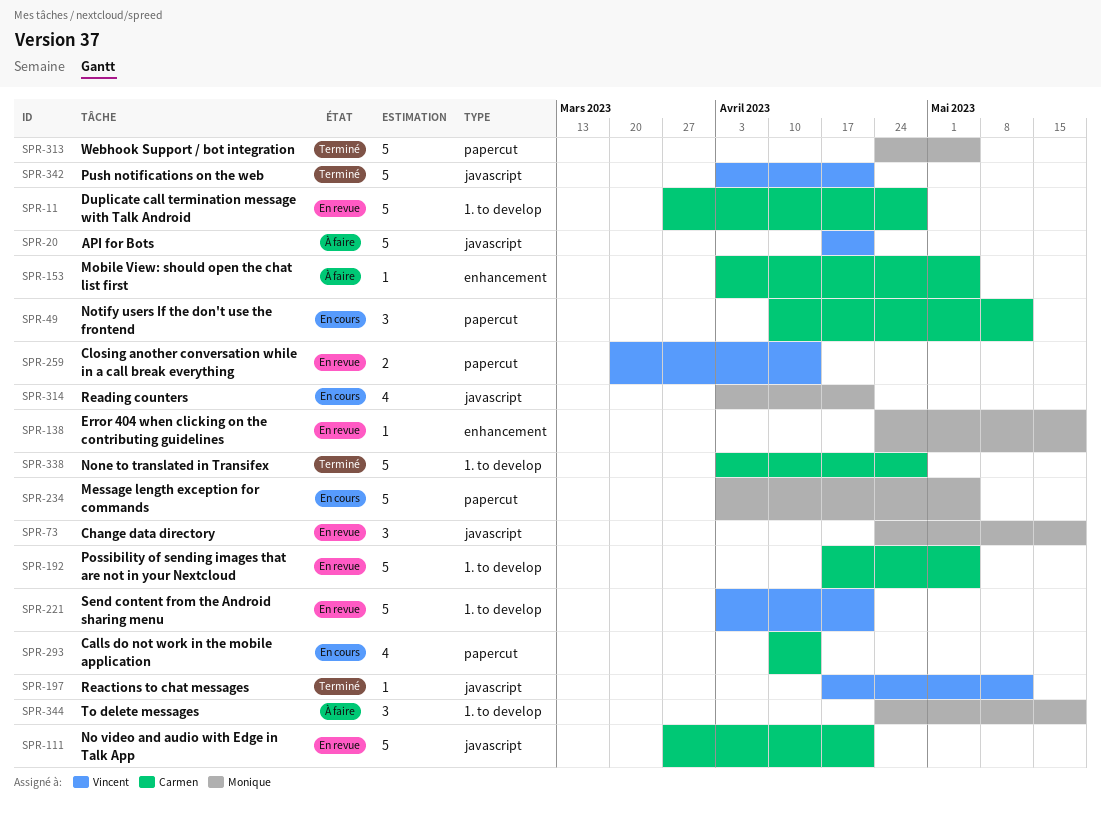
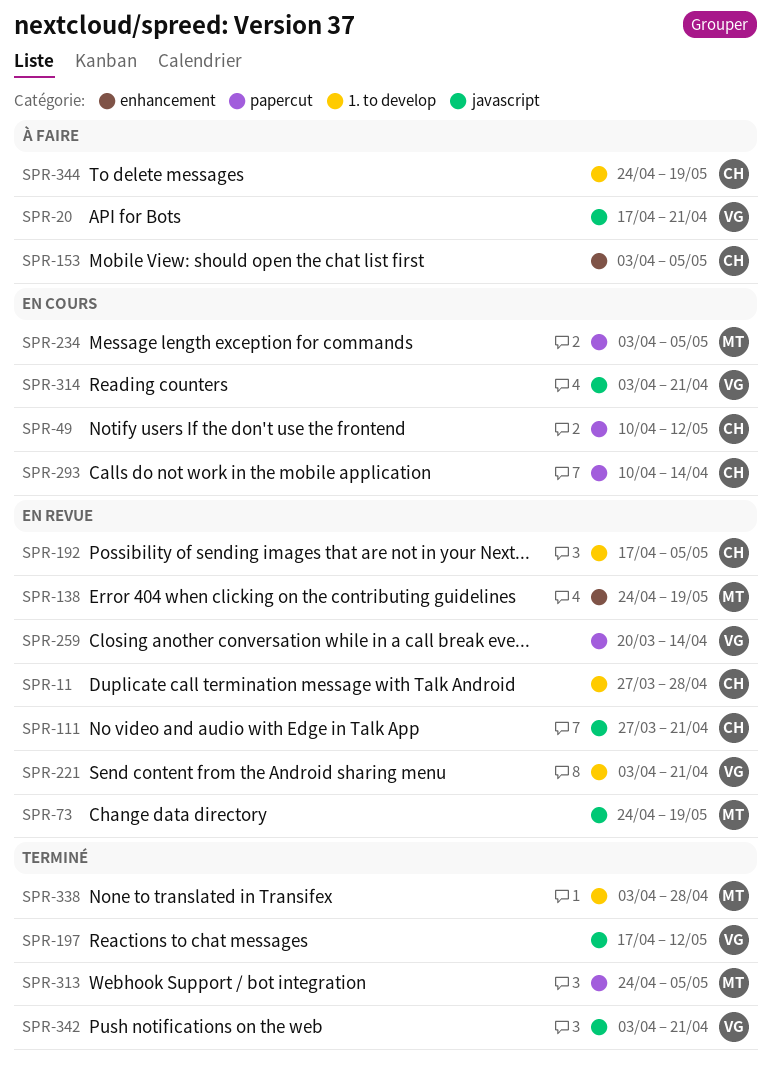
SPR-314, owner: Monique -> Vincent
SPR-338, owner: Carmen -> Monique
SPR-344, owner: Monique -> Carmen

